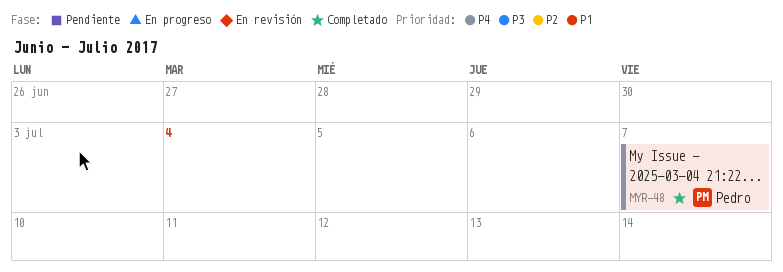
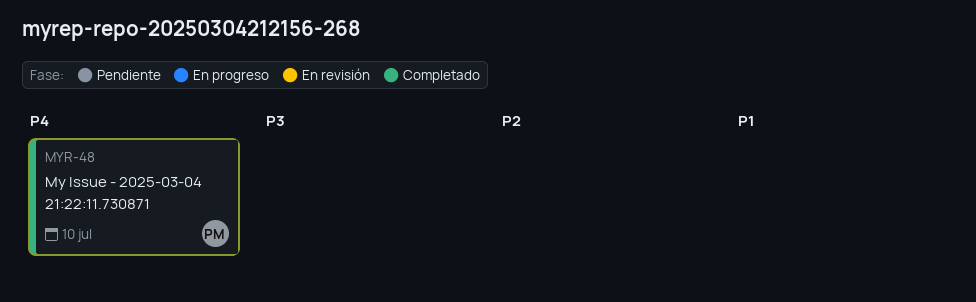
MYR-48, due: Jul 7 -> Jul 10

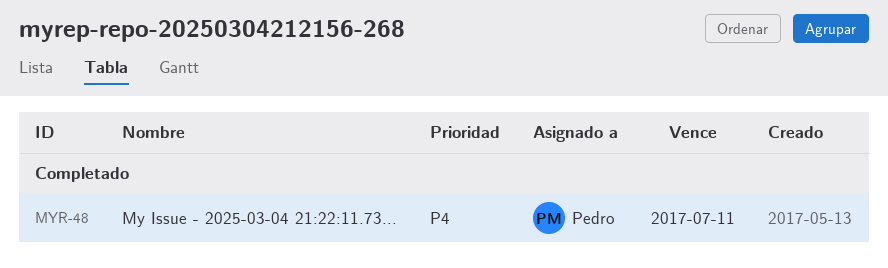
MYR-48, due: Jul 10 -> Jul 11

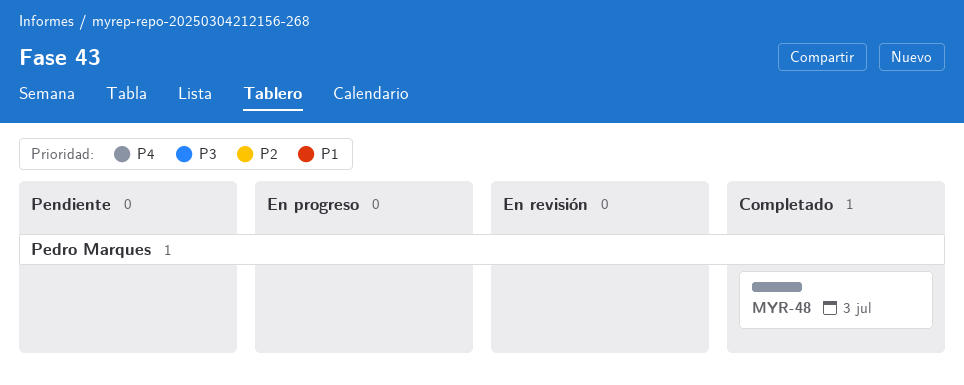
MYR-48, due: Jul 11 -> Jul 3

